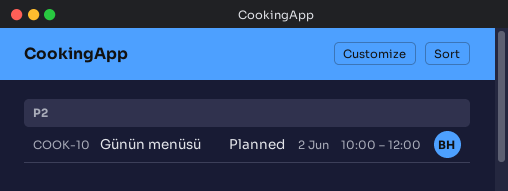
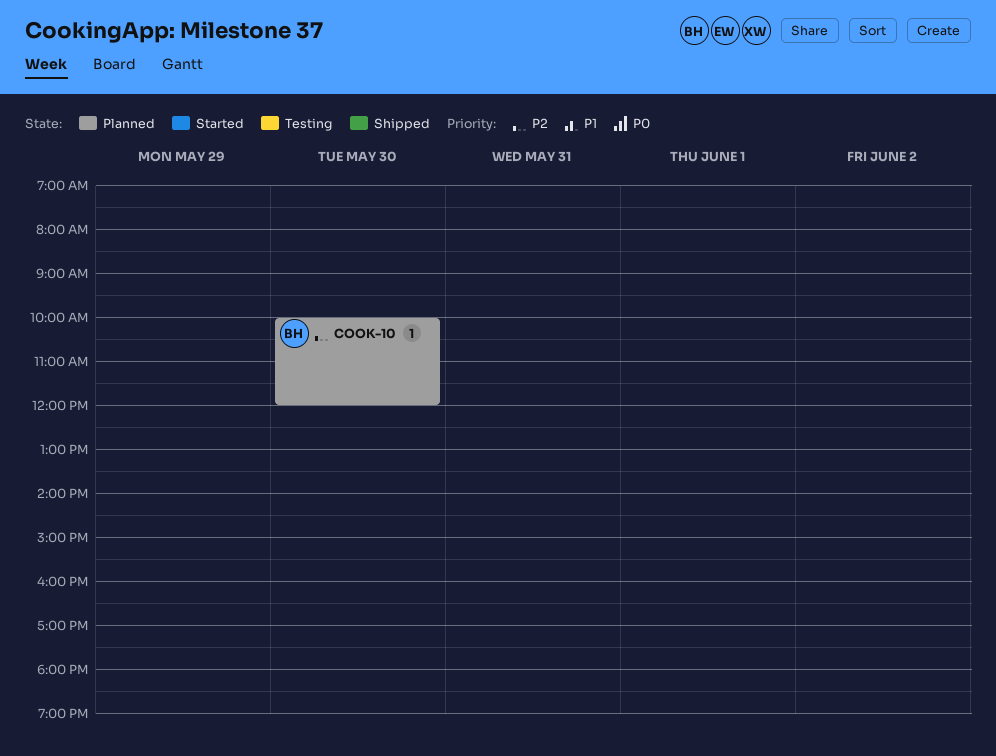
COOK-10, day: Jun 2 -> May 30

